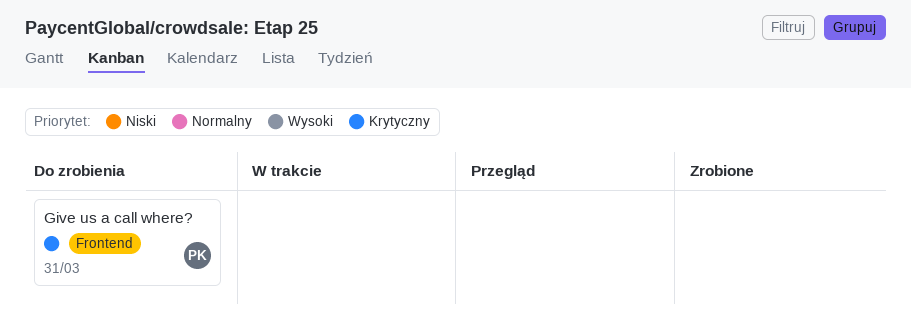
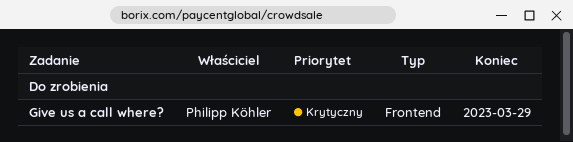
Give us a call where?, due: Mar 31 -> Mar 29

